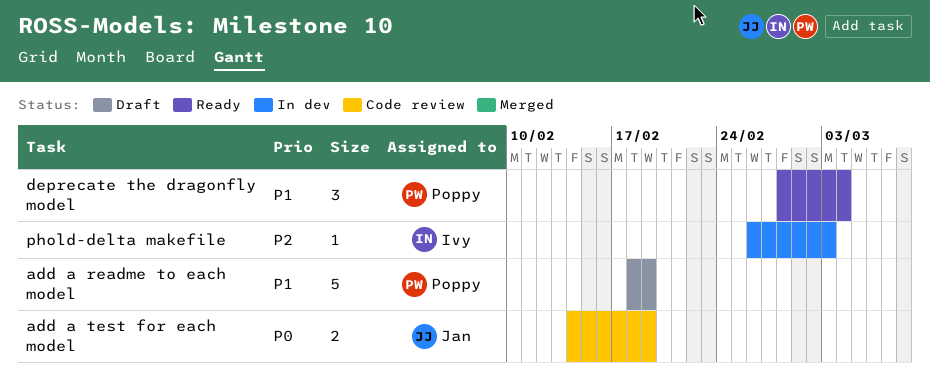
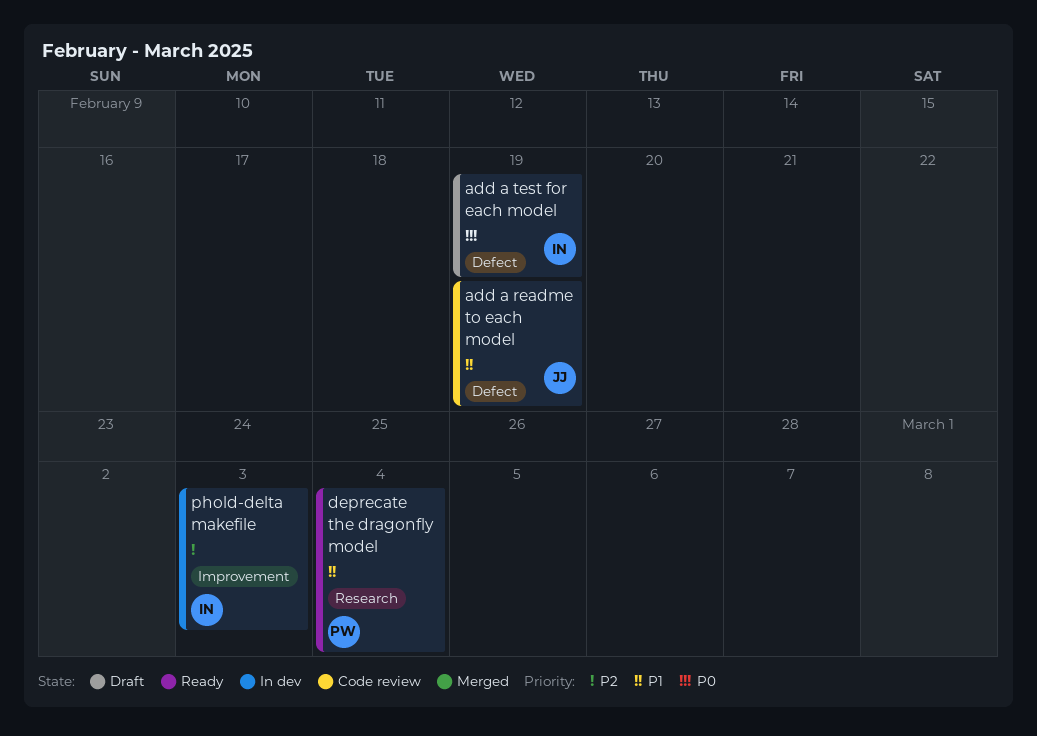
add a readme to each model, status: Draft -> Code review
add a readme to each model, owner: Poppy -> Jan
add a test for each model, status: Code review -> Draft
add a test for each model, owner: Jan -> Ivy

